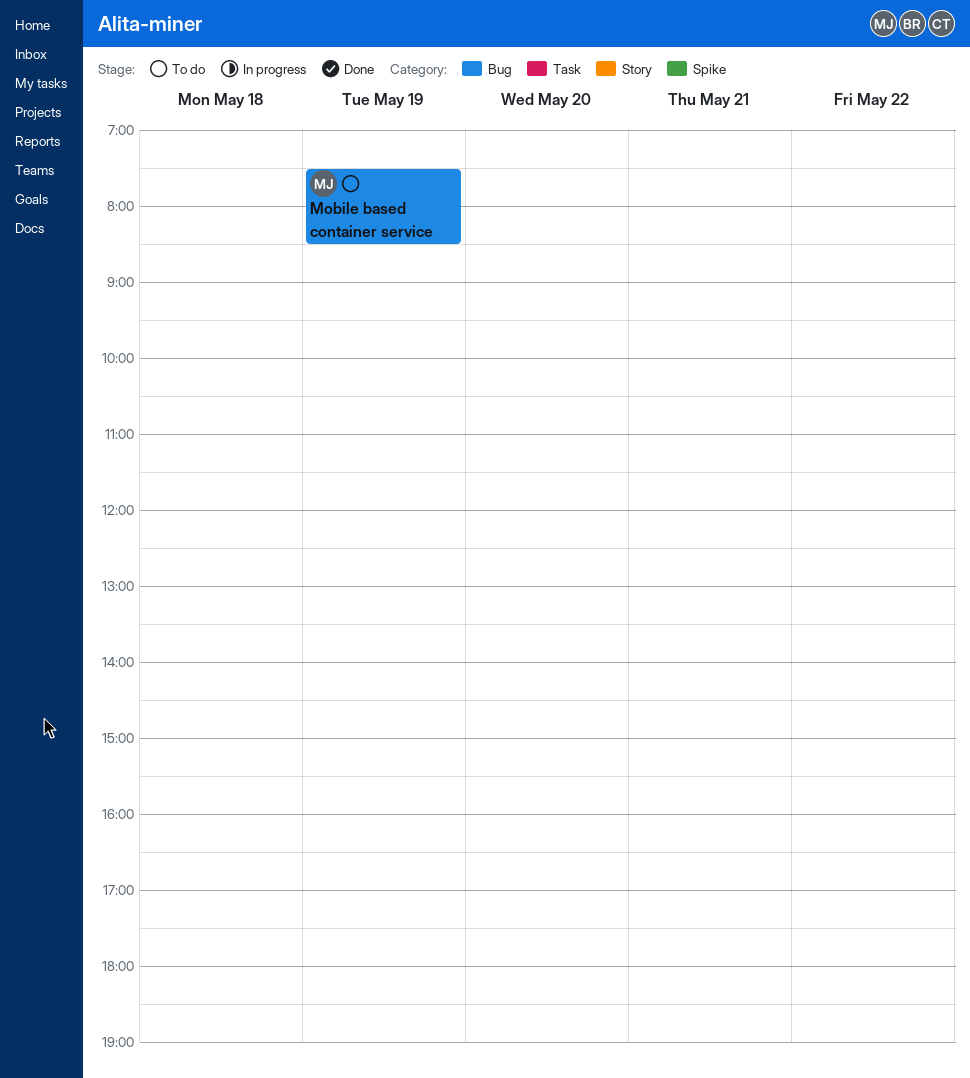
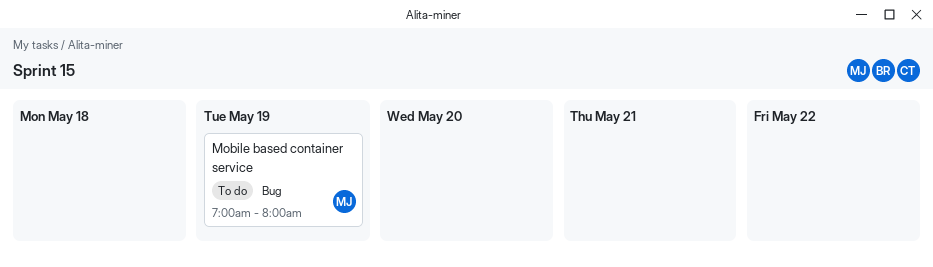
Mobile based container service, begins: 07:30 -> 07:00
Mobile based container service, ends: 08:30 -> 08:00

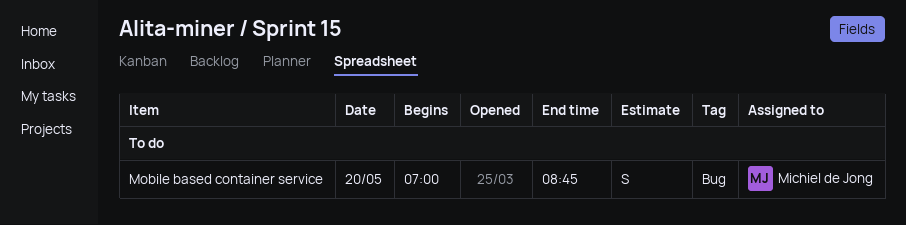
Mobile based container service, day: May 19 -> May 20
Mobile based container service, ends: 08:00 -> 08:45

